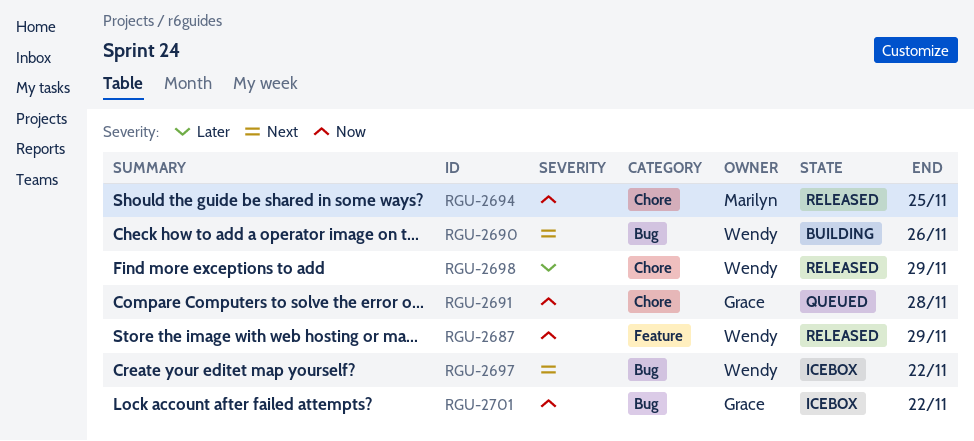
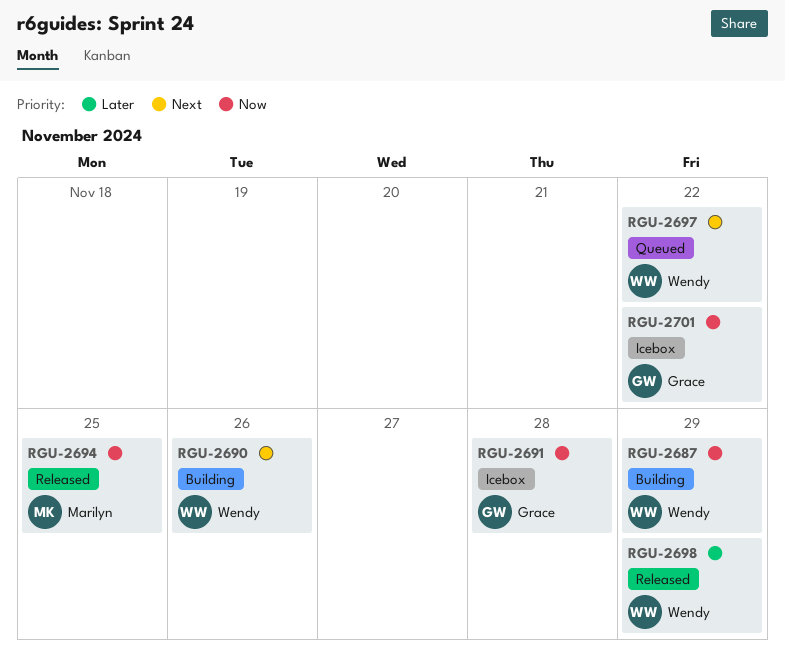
RGU-2687, status: Released -> Building
RGU-2691, status: Queued -> Icebox
RGU-2697, status: Icebox -> Queued

